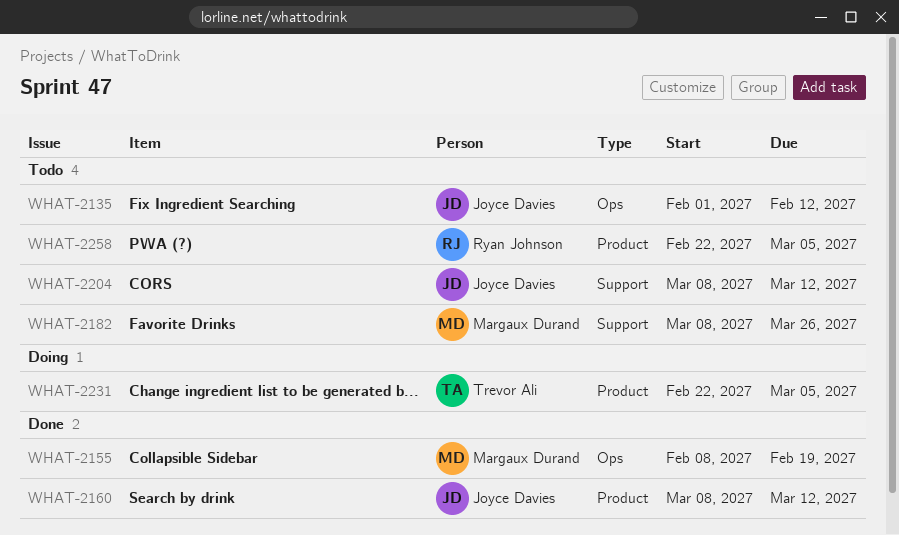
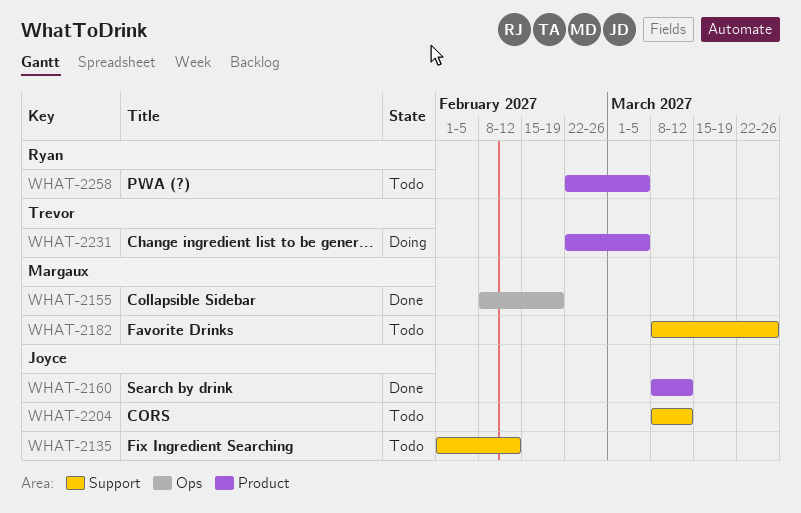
WHAT-2135, label: Ops -> Support

